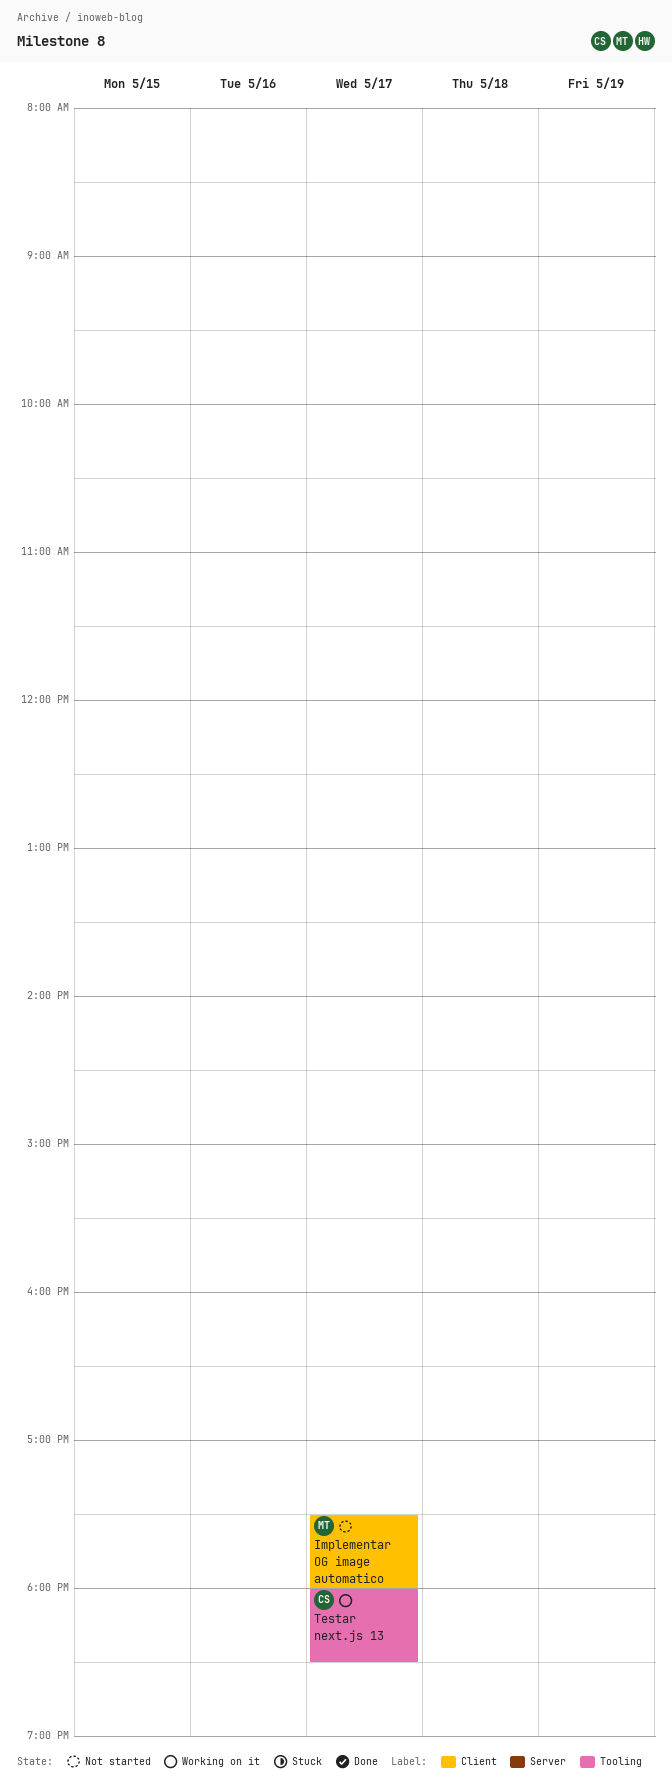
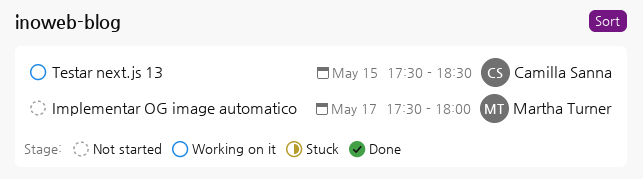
Testar next.js 13, day: May 17 -> May 15
Testar next.js 13, begins: 18:00 -> 17:30

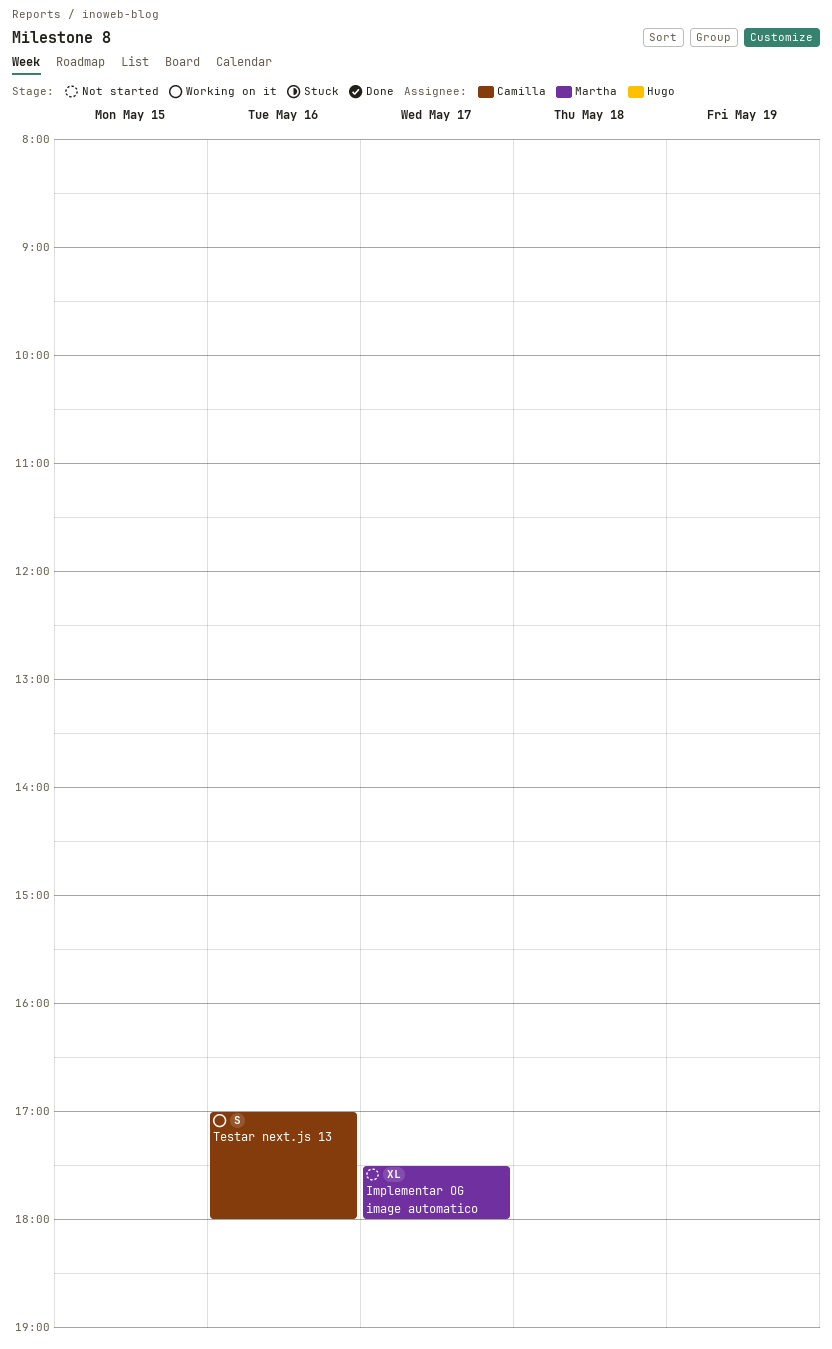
Testar next.js 13, day: May 15 -> May 16
Testar next.js 13, begins: 17:30 -> 17:00
Testar next.js 13, ends: 18:30 -> 18:00

